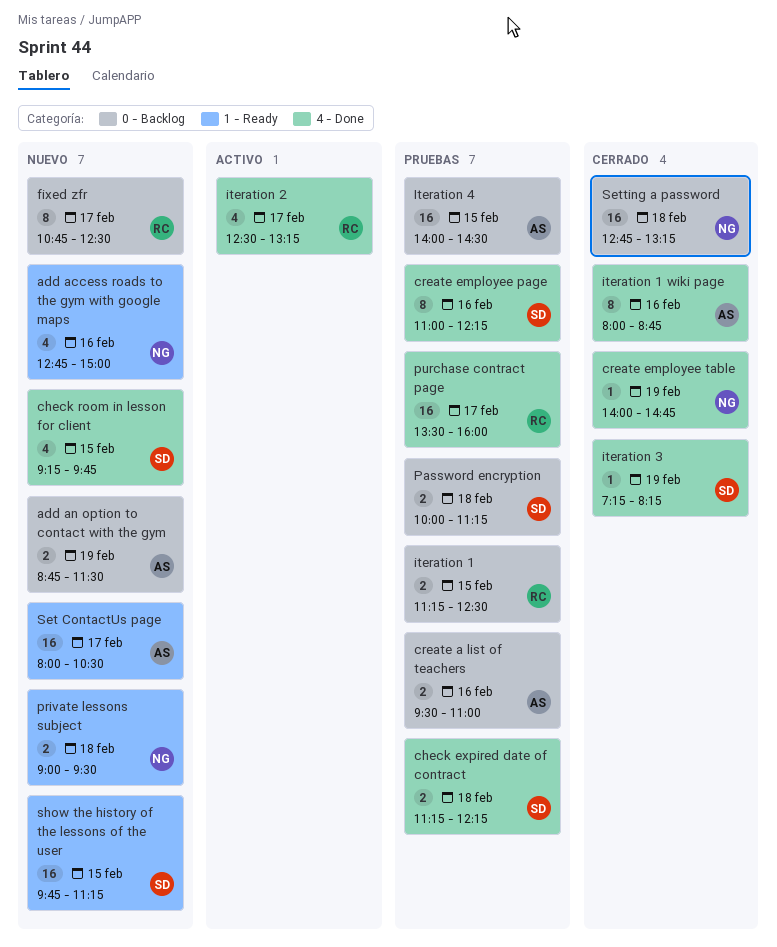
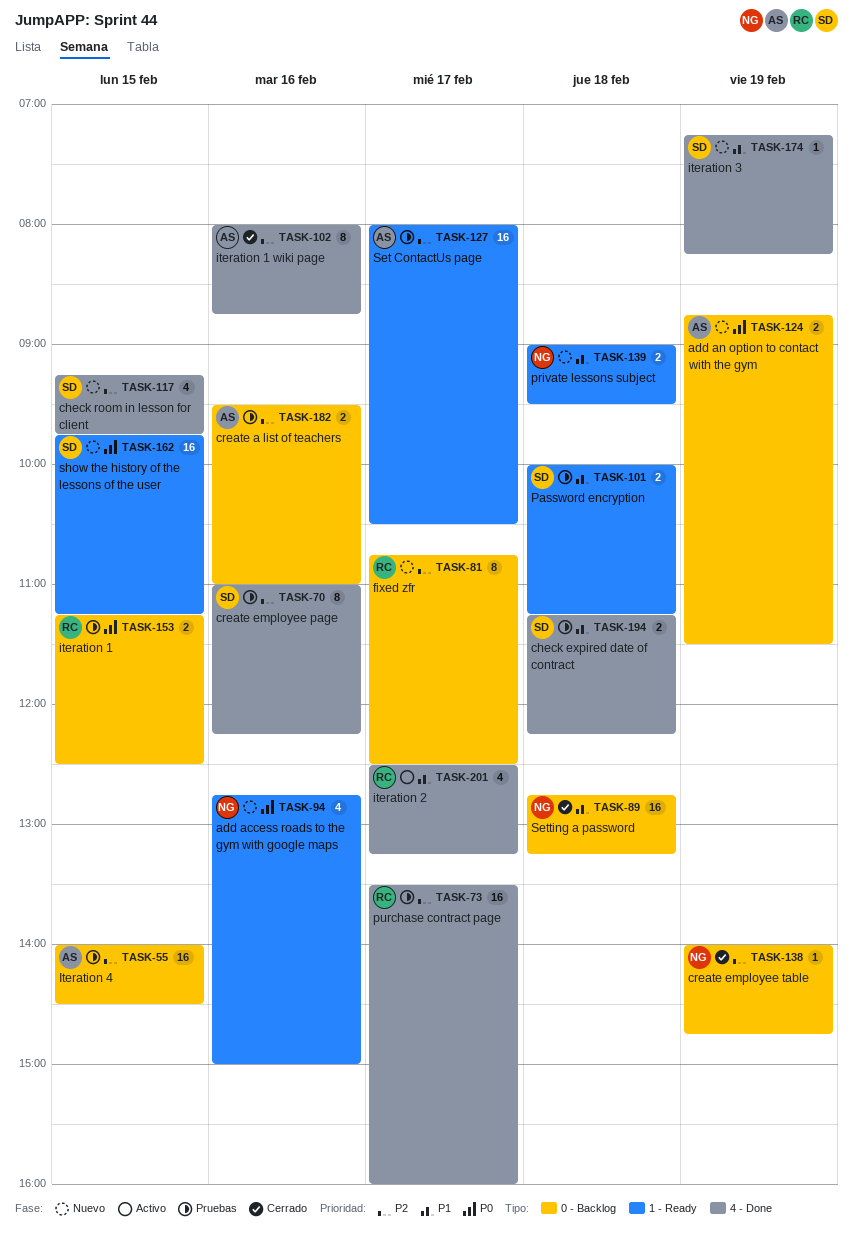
create employee table, label: 4 - Done -> 0 - Backlog
iteration 3, status: Cerrado -> Nuevo
Password encryption, label: 0 - Backlog -> 1 - Ready
Set ContactUs page, status: Nuevo -> Pruebas

